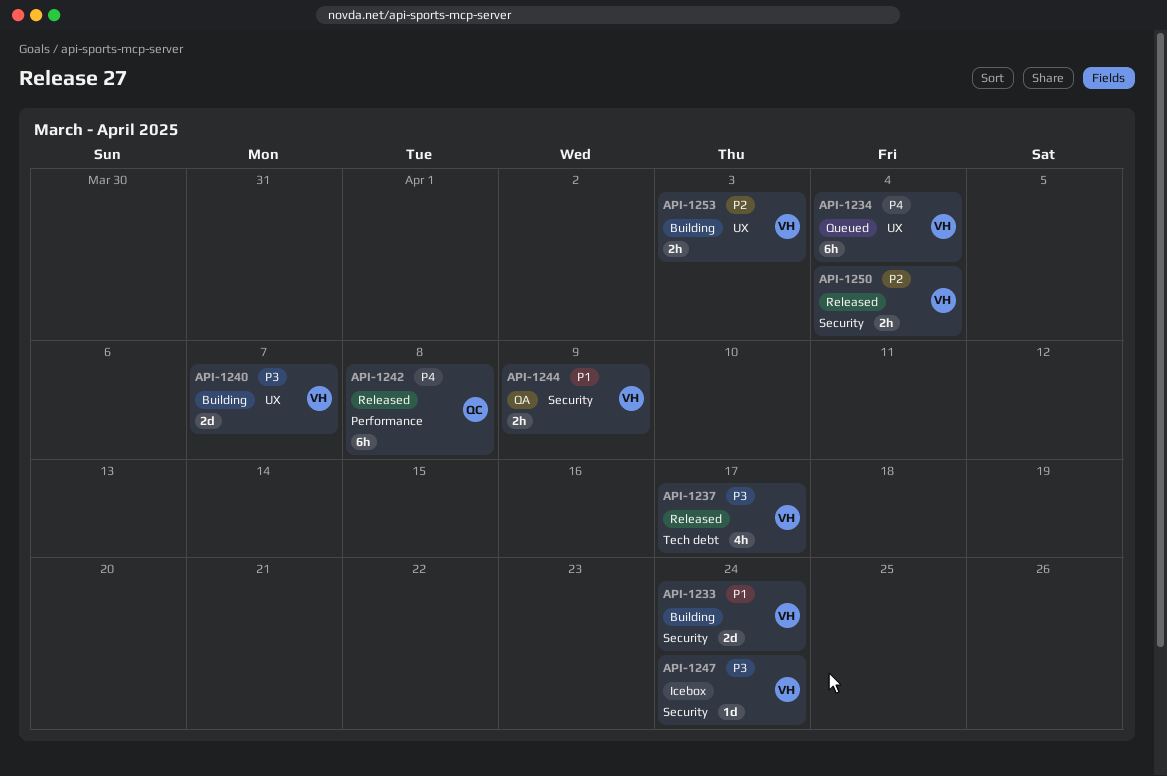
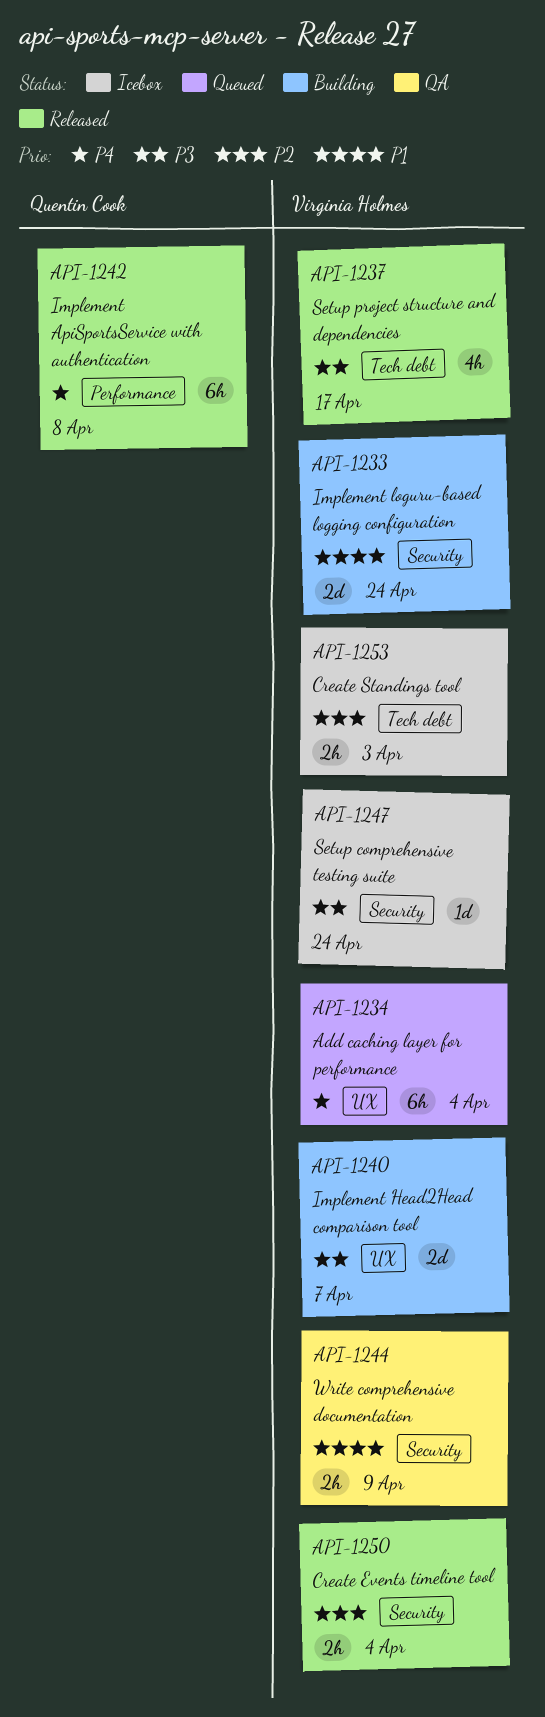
API-1253, status: Building -> Icebox
API-1253, label: UX -> Tech debt

